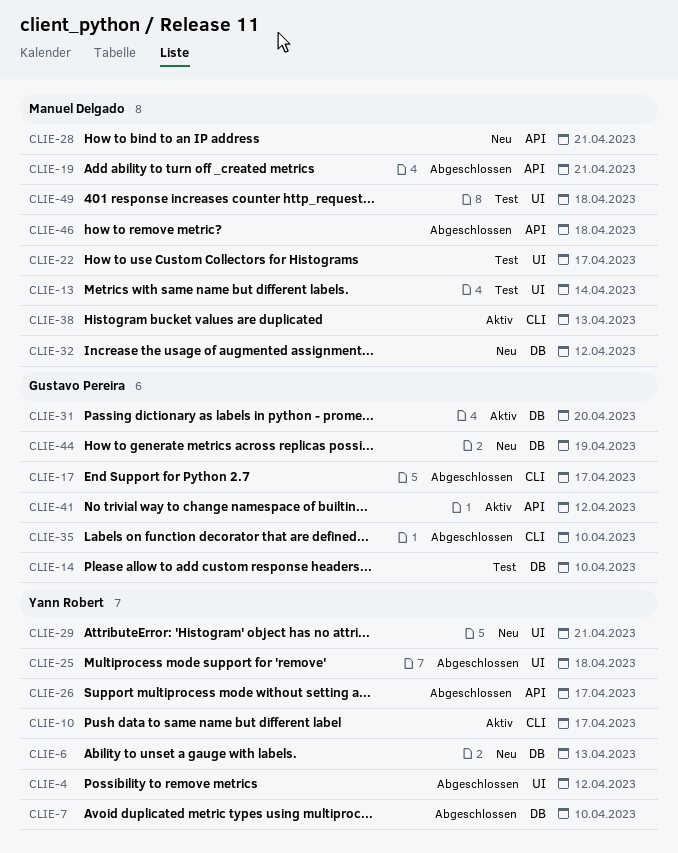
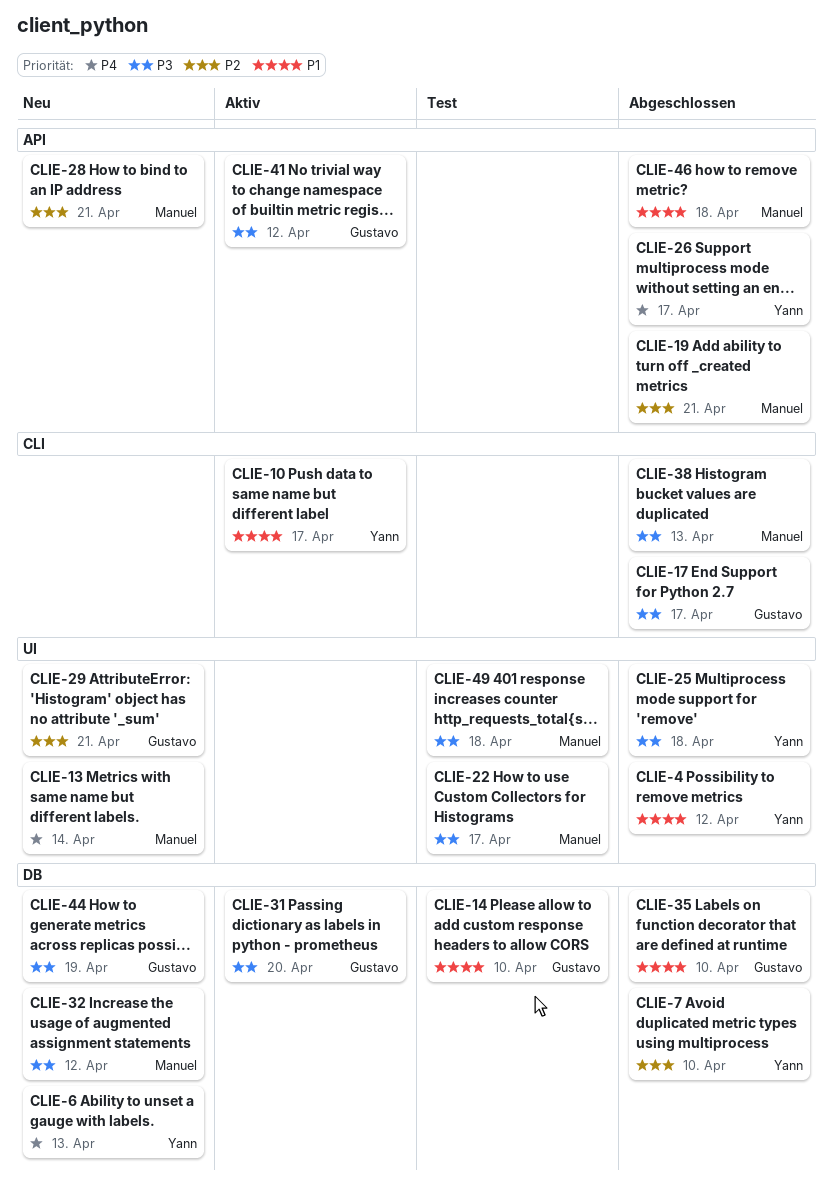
CLIE-13, status: Test -> Neu
CLIE-29, owner: Yann Robert -> Gustavo Pereira
CLIE-35, label: CLI -> DB
CLIE-38, status: Aktiv -> Abgeschlossen

